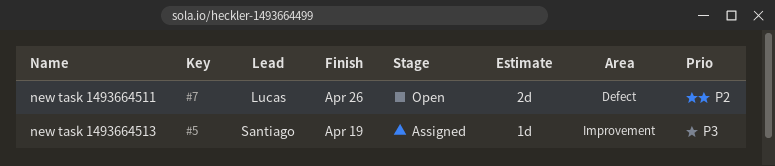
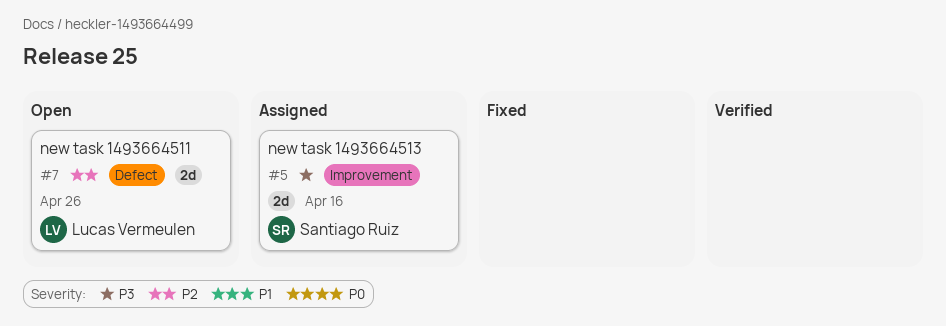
#5, estimate: 1d -> 2d
#5, due: Apr 19 -> Apr 16

